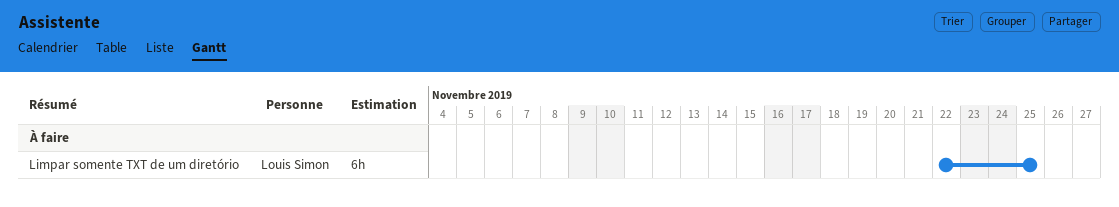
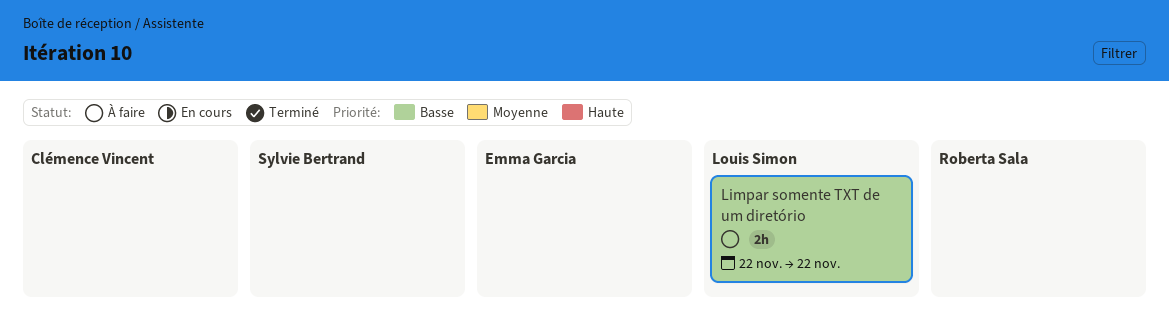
Limpar somente TXT de um diretório, estimate: 6h -> 2h
Limpar somente TXT de um diretório, due: Nov 25 -> Nov 22

